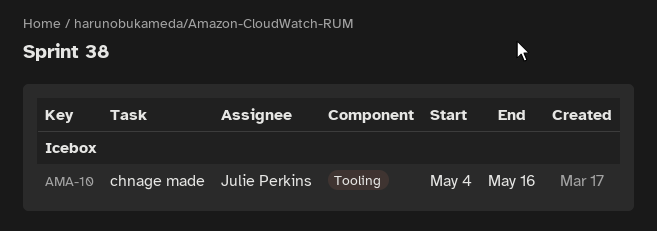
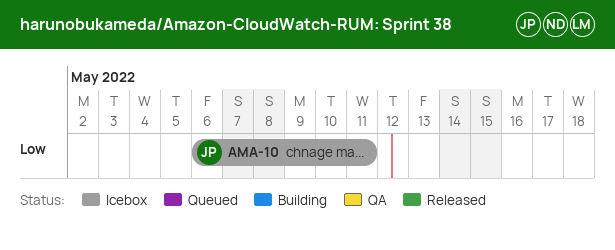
AMA-10, start: May 4 -> May 6
AMA-10, due: May 16 -> May 11

